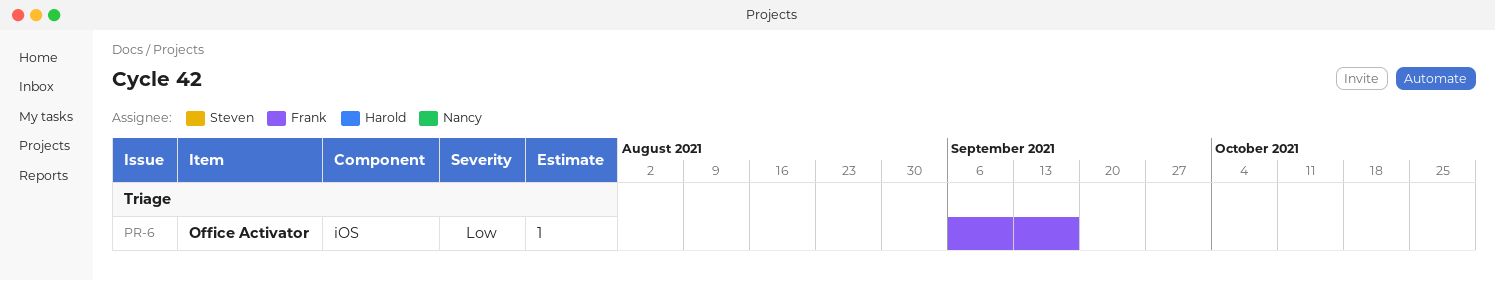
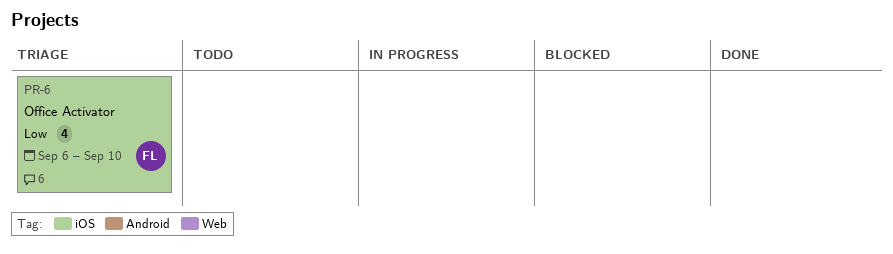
PR-6, estimate: 1 -> 4
PR-6, due: Sep 17 -> Sep 10

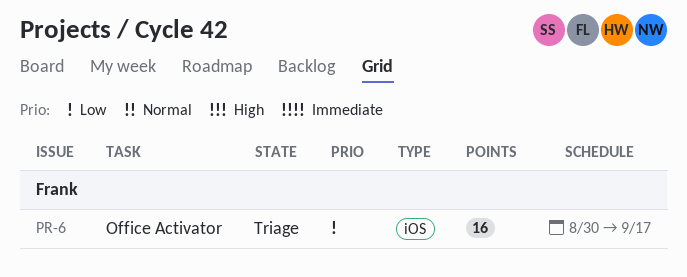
PR-6, estimate: 4 -> 16
PR-6, start: Sep 6 -> Aug 30
PR-6, due: Sep 10 -> Sep 17

